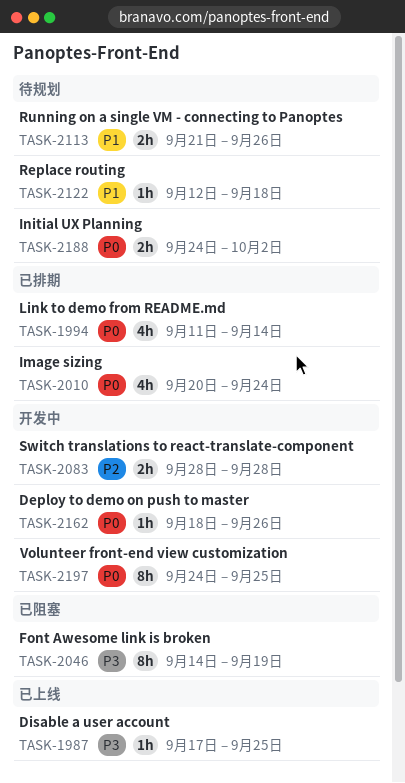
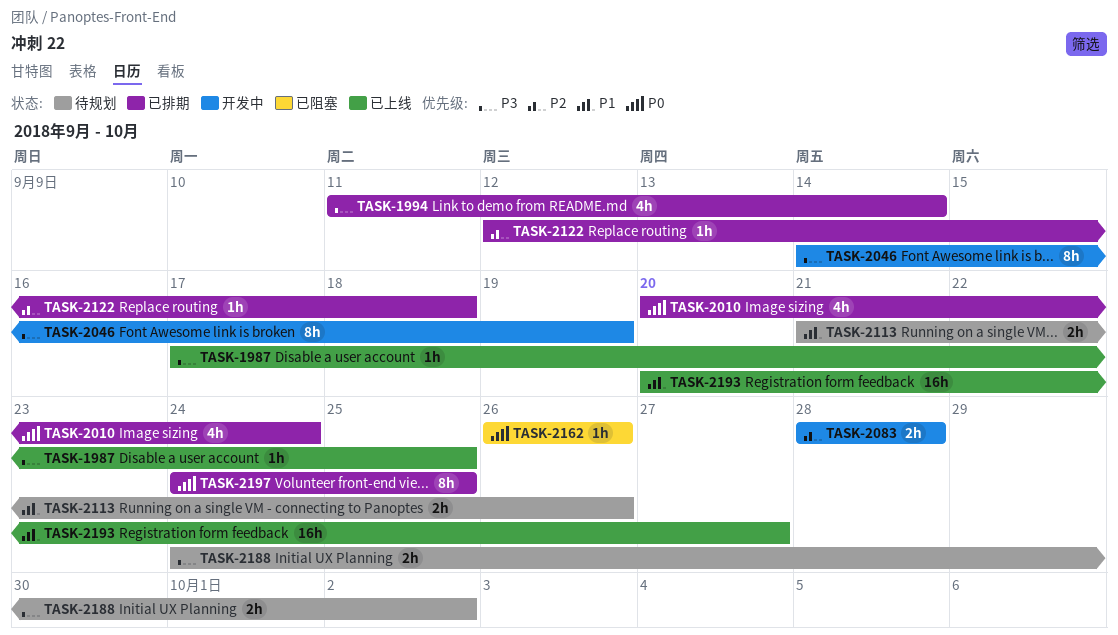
TASK-1994, priority: P0 -> P3
TASK-2046, status: 已阻塞 -> 开发中
TASK-2122, status: 待规划 -> 已排期
TASK-2122, priority: P1 -> P2
TASK-2162, status: 开发中 -> 已阻塞
TASK-2162, start: Sep 18 -> Sep 26
TASK-2188, priority: P0 -> P3
TASK-2193: none -> present
TASK-2197, status: 开发中 -> 已排期

